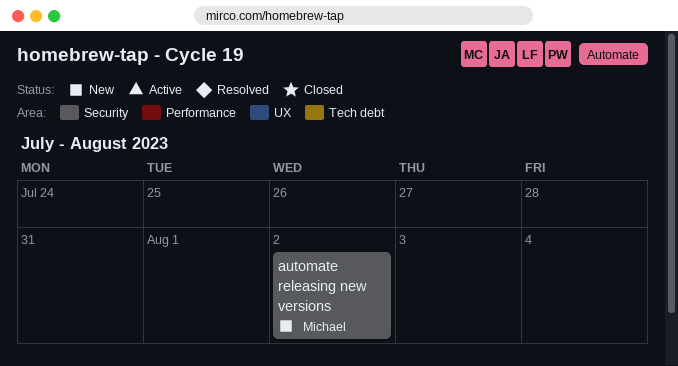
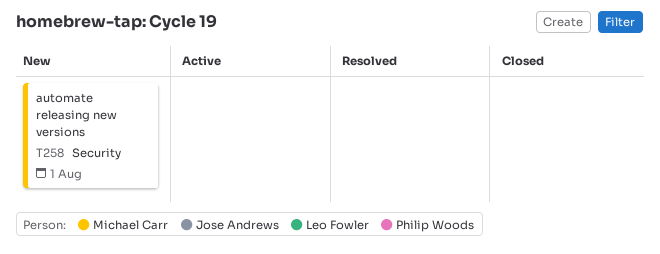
automate releasing new versions, due: Aug 2 -> Aug 1

